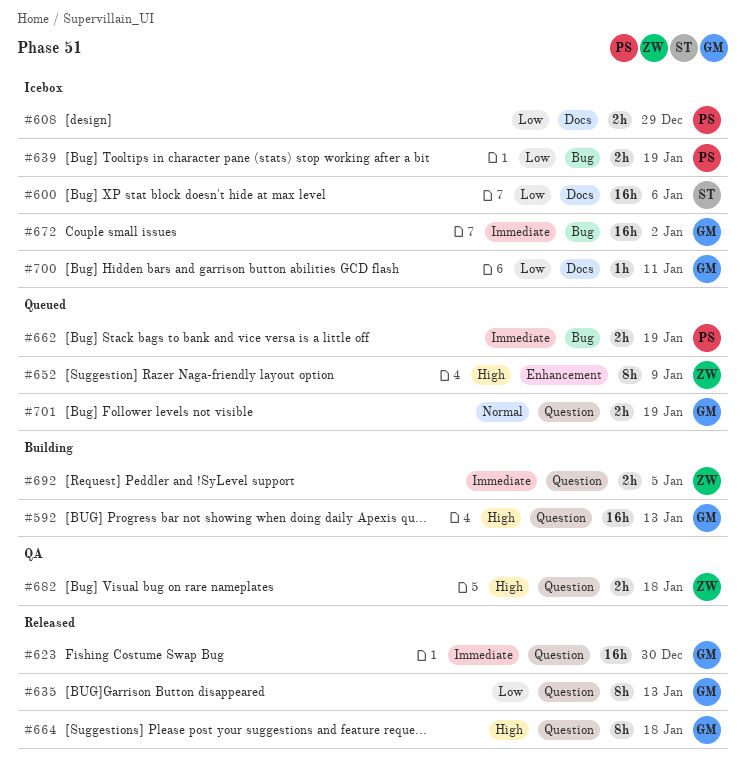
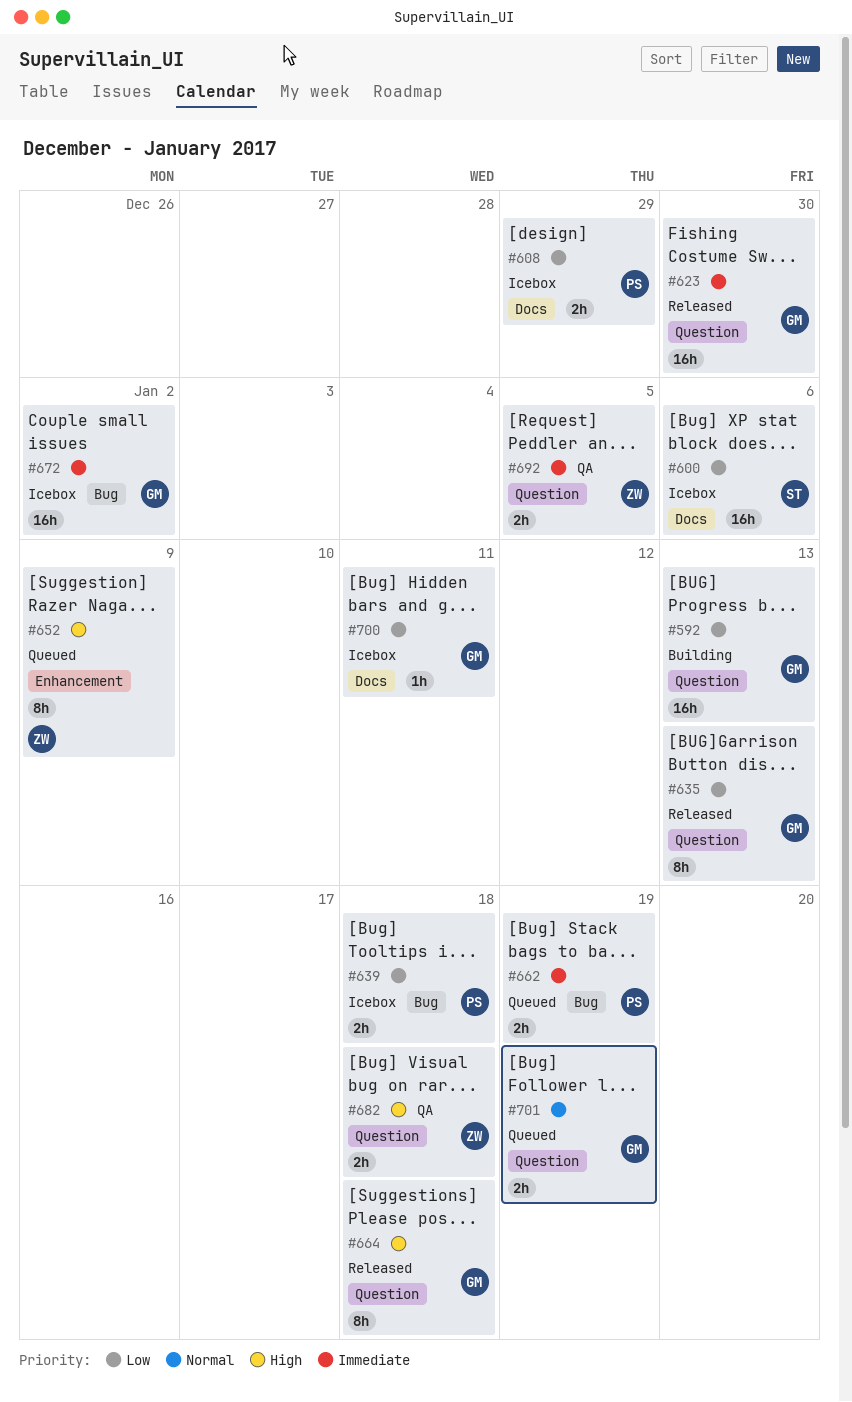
#592, priority: High -> Low
#639, due: Jan 19 -> Jan 18
#692, status: Building -> QA

